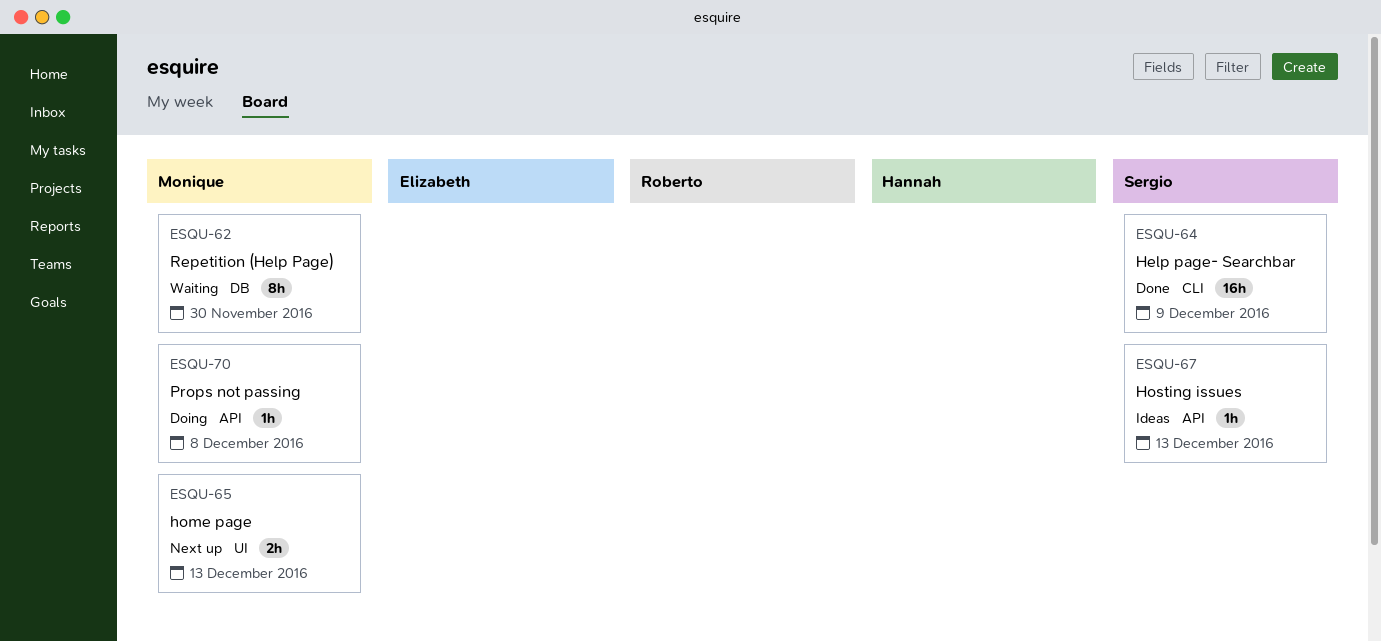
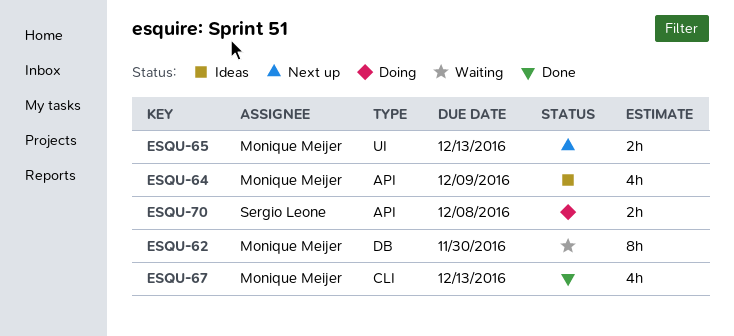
ESQU-64, status: Done -> Ideas
ESQU-64, owner: Sergio Leone -> Monique Meijer
ESQU-64, label: CLI -> API
ESQU-64, estimate: 16h -> 4h
ESQU-67, status: Ideas -> Done
ESQU-67, owner: Sergio Leone -> Monique Meijer
ESQU-67, label: API -> CLI
ESQU-67, estimate: 1h -> 4h
ESQU-70, owner: Monique Meijer -> Sergio Leone
ESQU-70, estimate: 1h -> 2h

